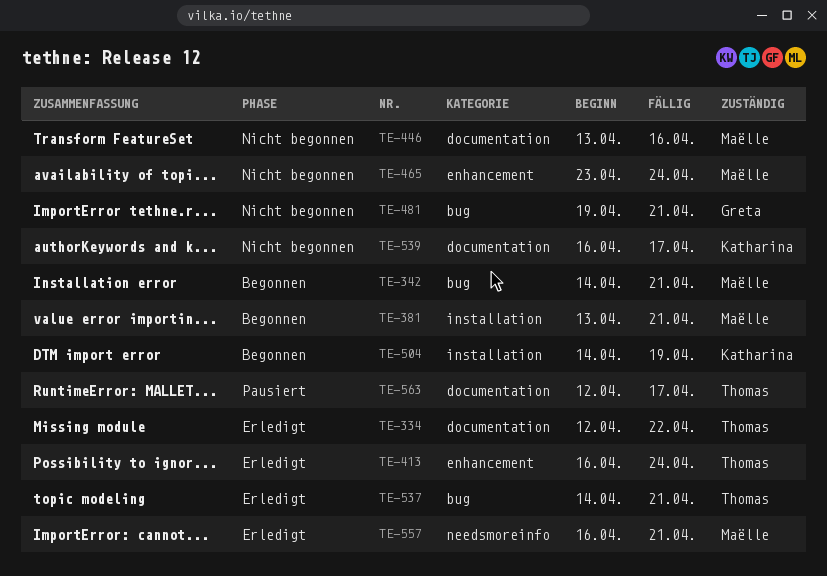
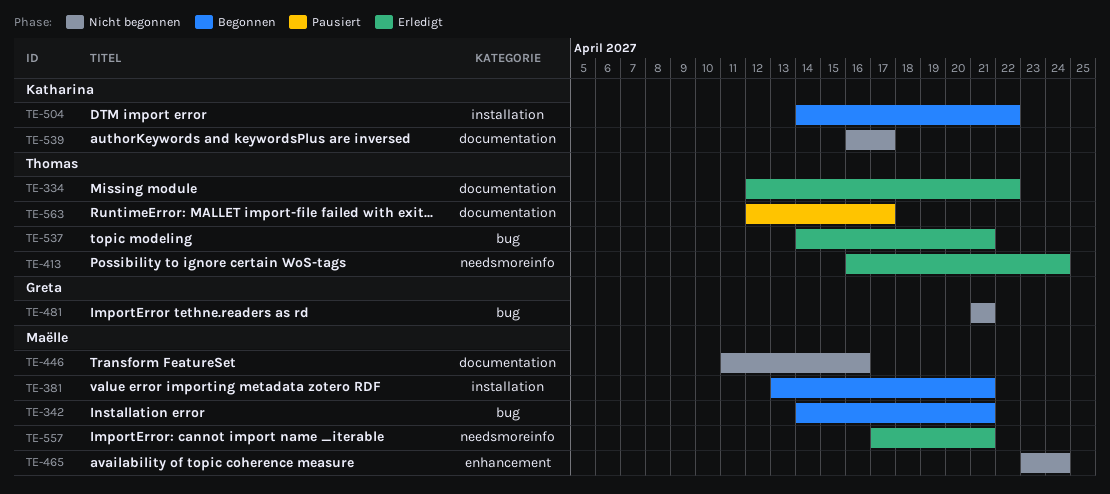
TE-413, label: enhancement -> needsmoreinfo
TE-446, start: Apr 13 -> Apr 11
TE-481, start: Apr 19 -> Apr 21
TE-504, due: Apr 19 -> Apr 22
TE-557, start: Apr 16 -> Apr 17

